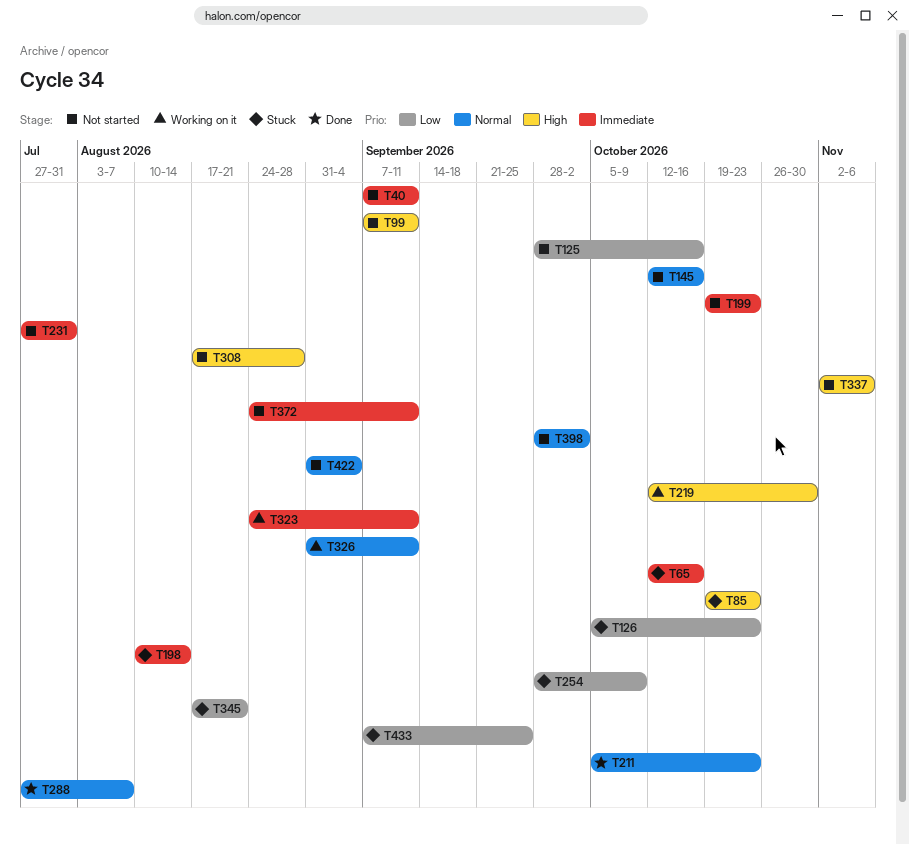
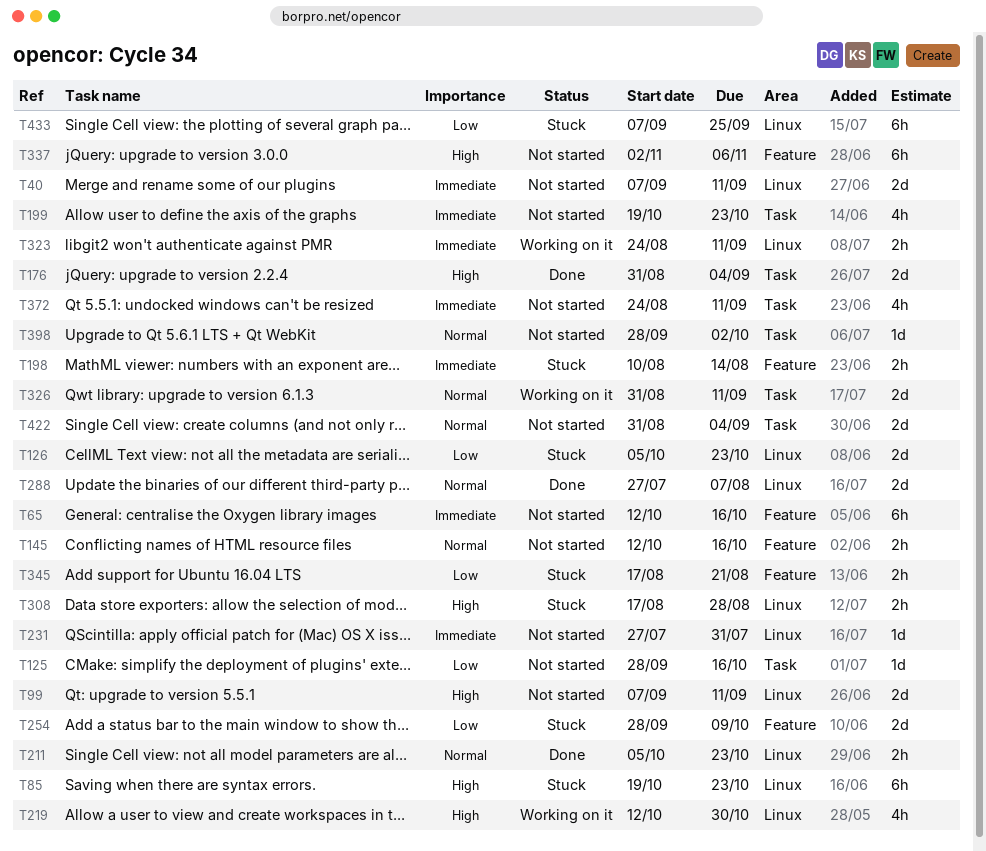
T65, status: Stuck -> Not started
T176: none -> present
T308, status: Not started -> Stuck

